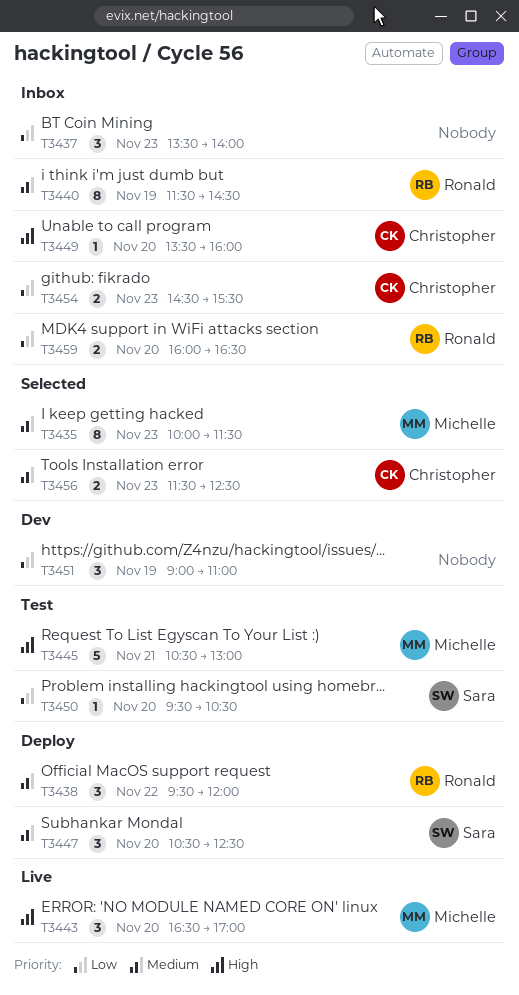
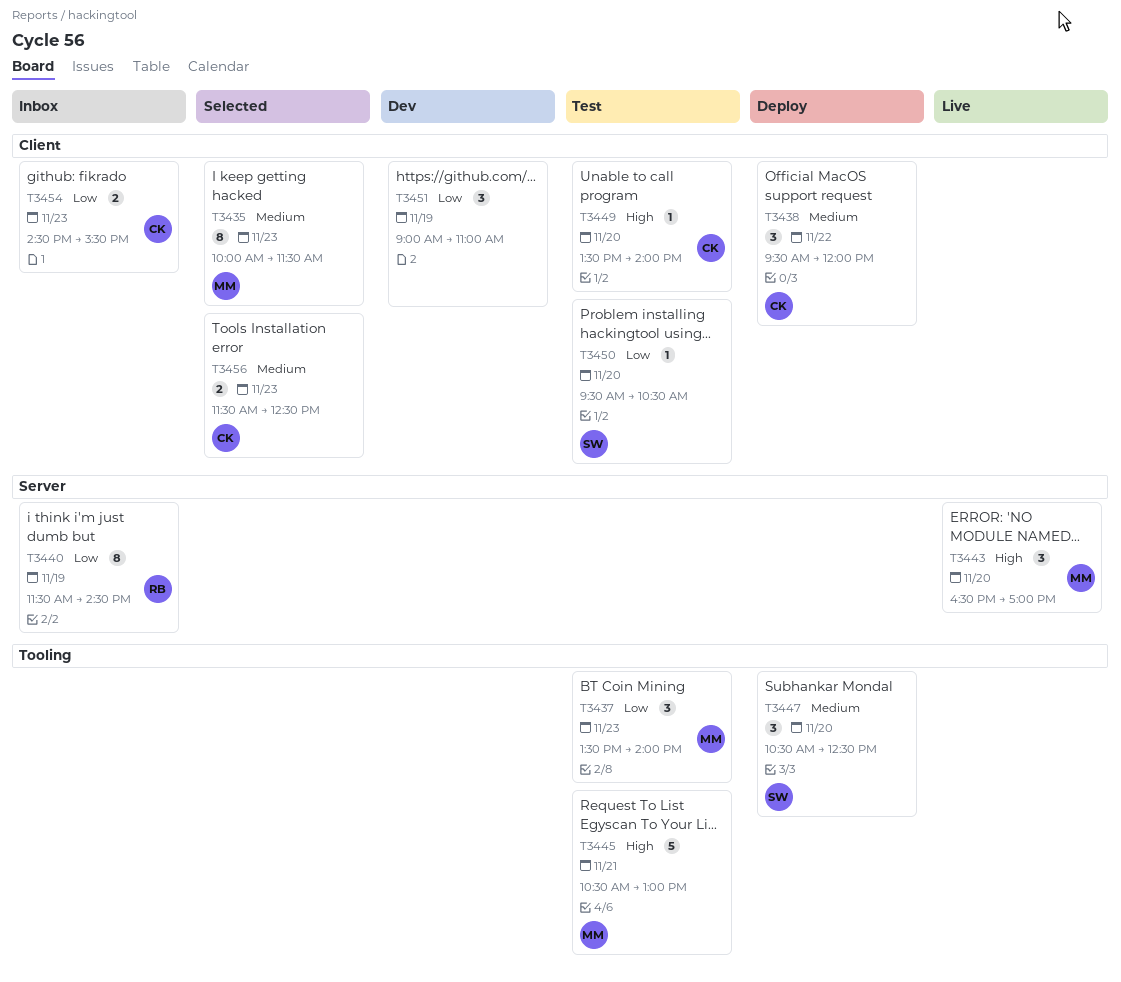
T3437, status: Inbox -> Test
T3437, owner: none -> Michelle
T3438, owner: Ronald -> Christopher
T3440, priority: Medium -> Low
T3449, status: Inbox -> Test
T3449, ends: 16:00 -> 14:00
T3459: present -> none

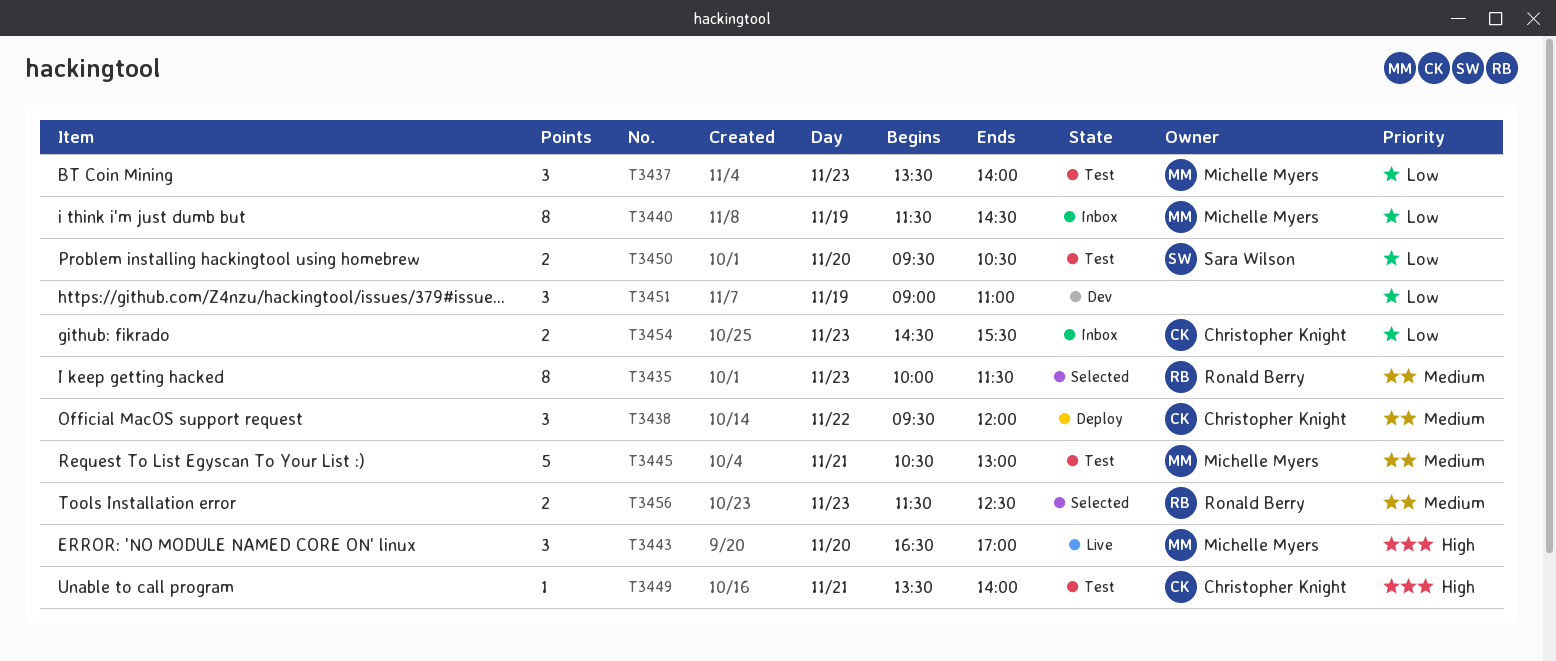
T3435, owner: Michelle Myers -> Ronald Berry
T3440, owner: Ronald Berry -> Michelle Myers
T3445, priority: High -> Medium
T3447: present -> none
T3449, day: Nov 20 -> Nov 21
T3450, estimate: 1 -> 2
T3456, owner: Christopher Knight -> Ronald Berry

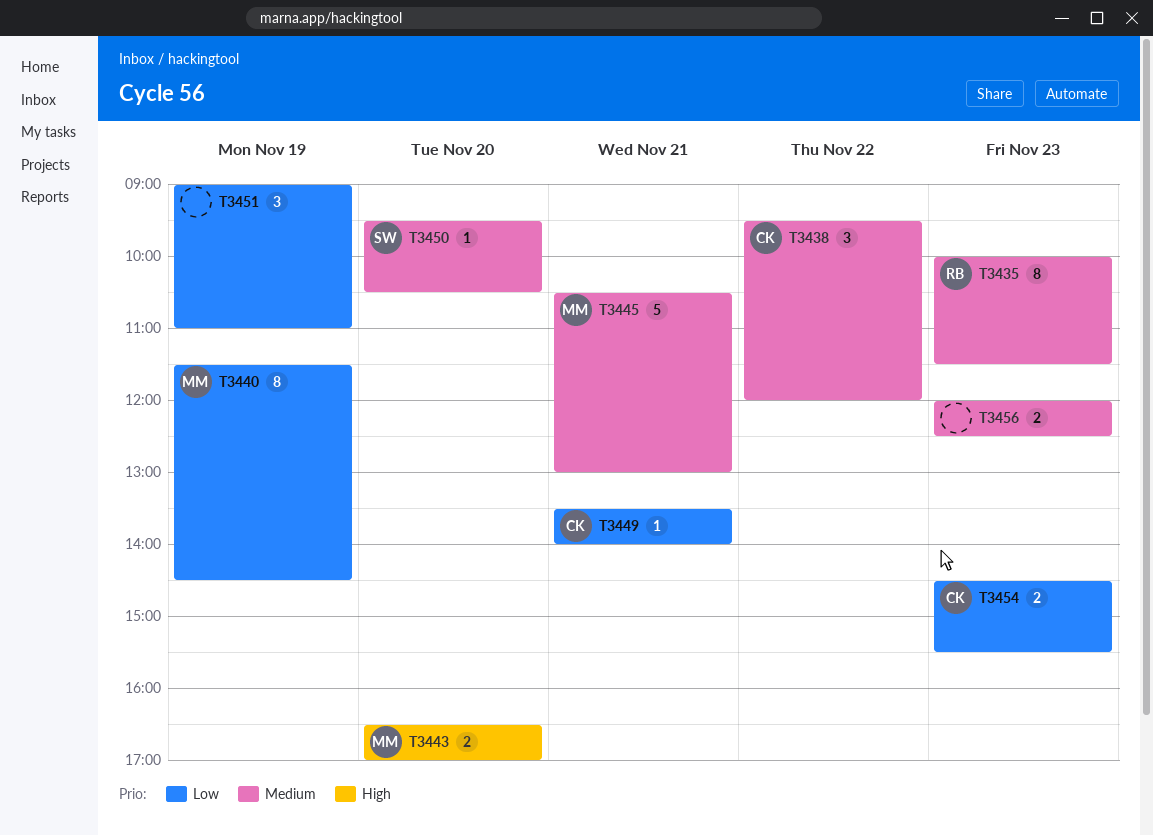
T3437: present -> none
T3443, estimate: 3 -> 2
T3449, priority: High -> Low
T3450, priority: Low -> Medium
T3450, estimate: 2 -> 1
T3456, owner: Ronald Berry -> none
T3456, begins: 11:30 -> 12:00

